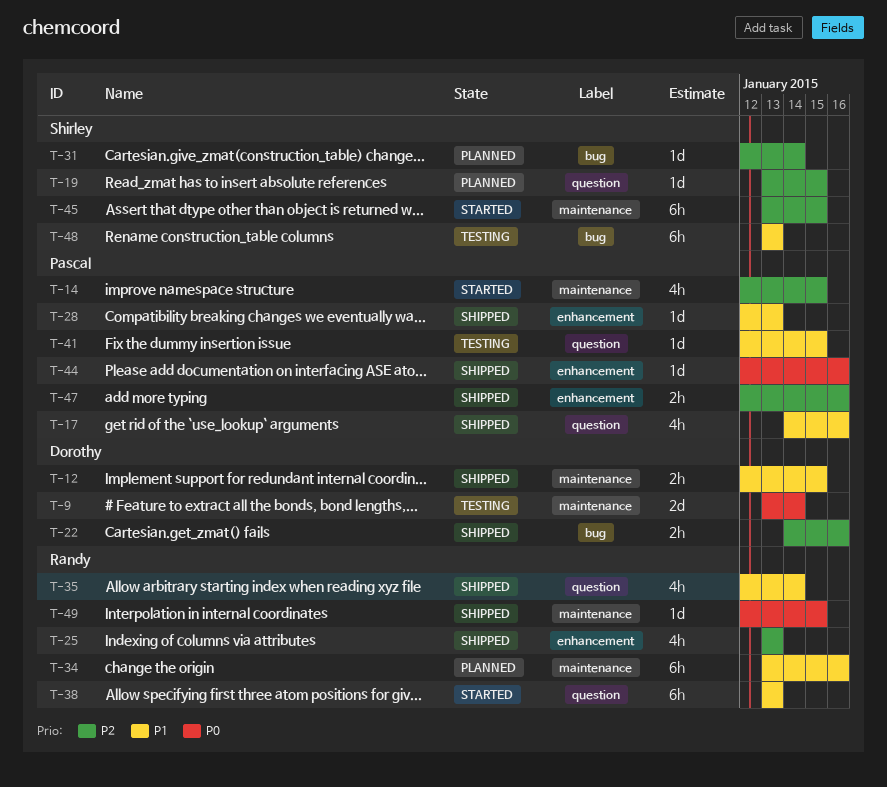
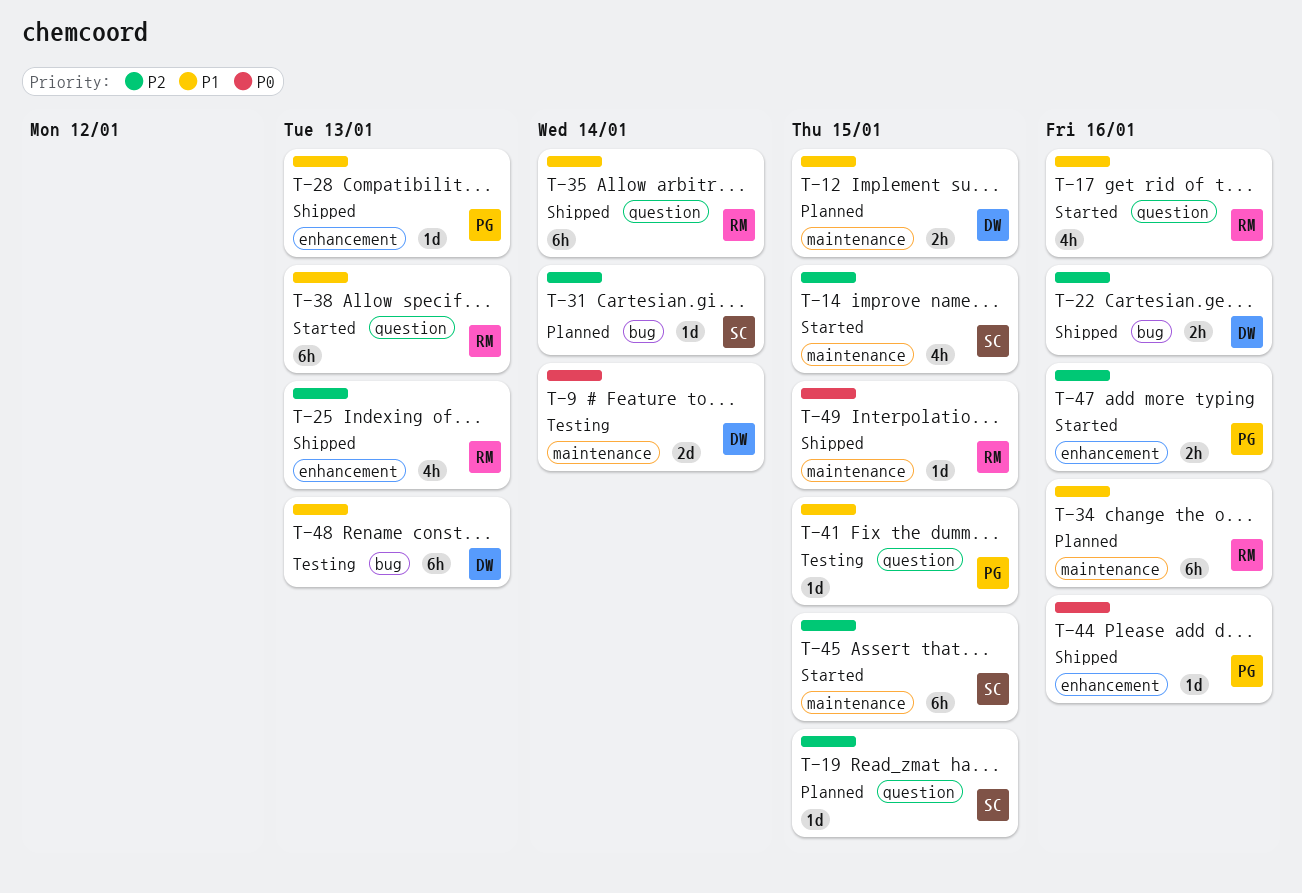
T-12, status: Shipped -> Planned
T-14, owner: Pascal -> Shirley
T-17, status: Shipped -> Started
T-17, owner: Pascal -> Randy
T-35, estimate: 4h -> 6h
T-47, status: Shipped -> Started
T-48, owner: Shirley -> Dorothy

